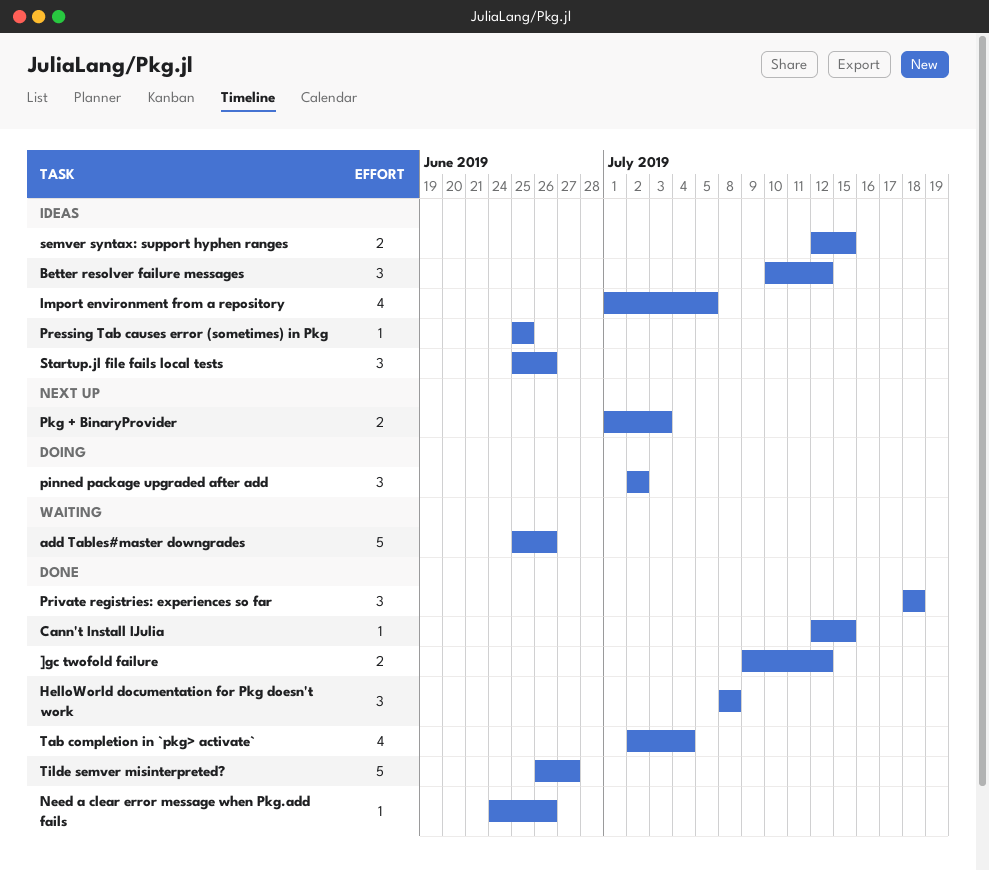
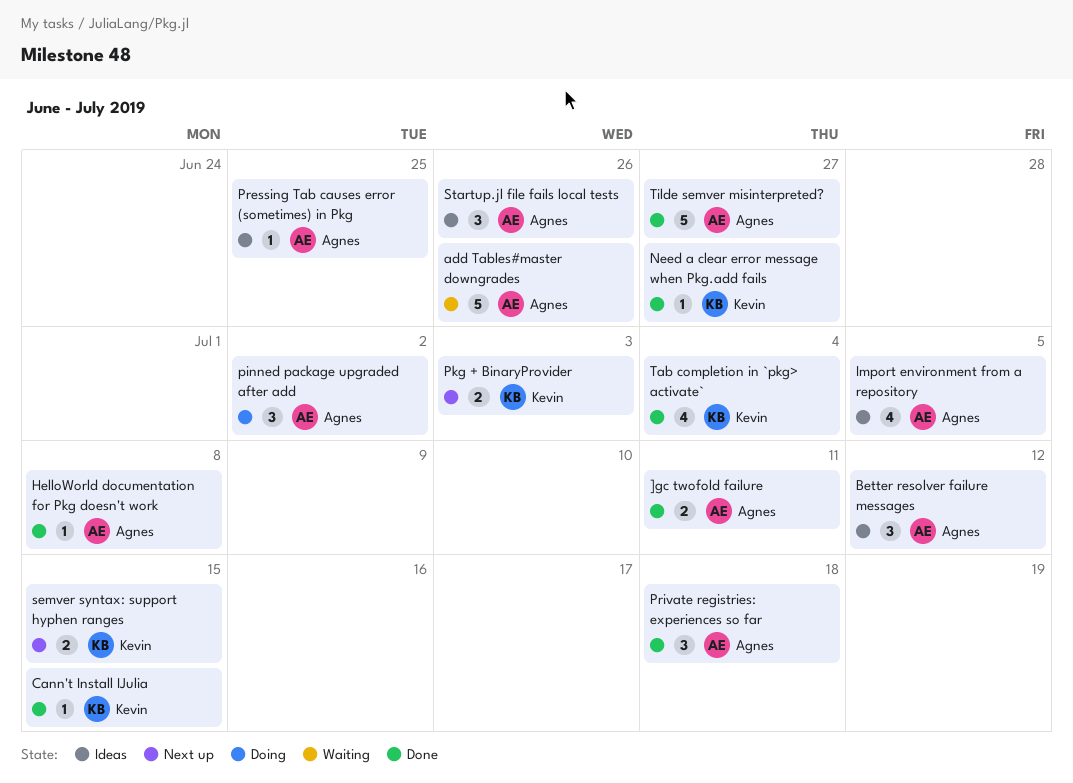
]gc twofold failure, due: Jul 12 -> Jul 11
HelloWorld documentation for Pkg doesn't work, estimate: 3 -> 1
Need a clear error message when Pkg.add fails, due: Jun 26 -> Jun 27
semver syntax: support hyphen ranges, status: Ideas -> Next up

